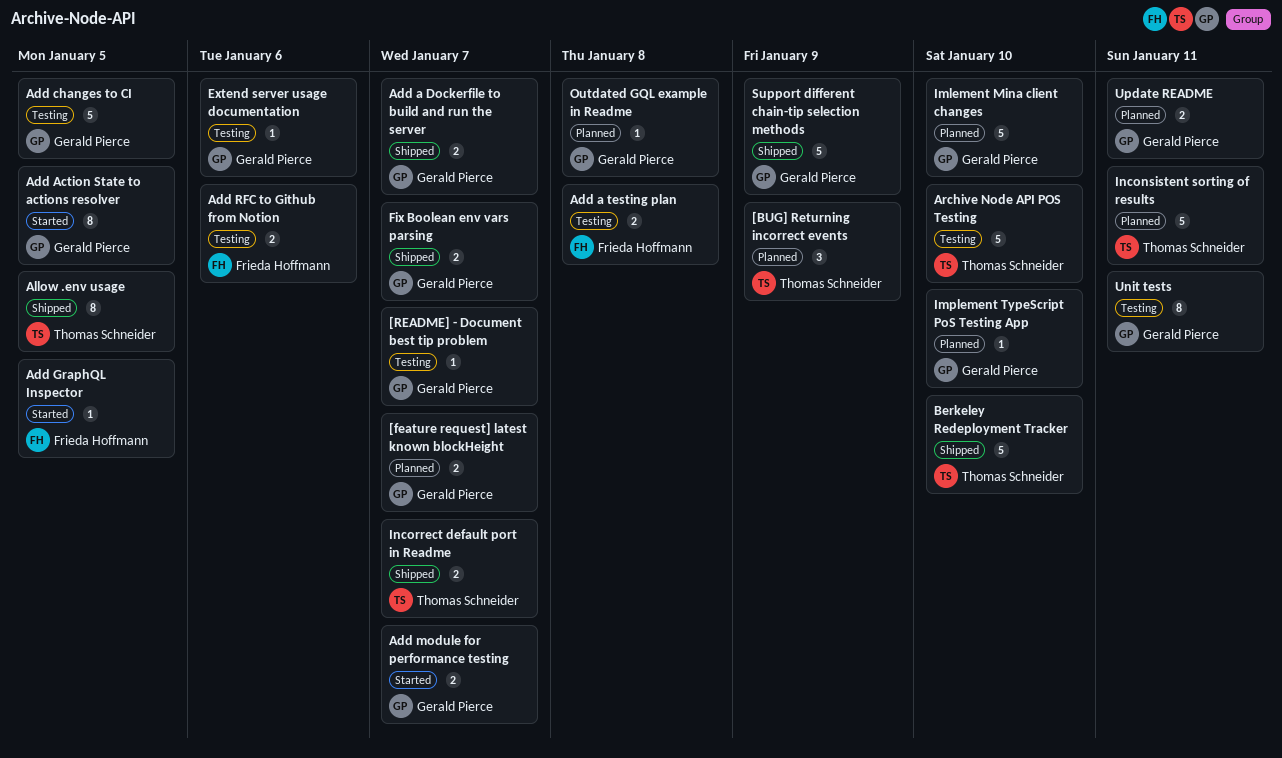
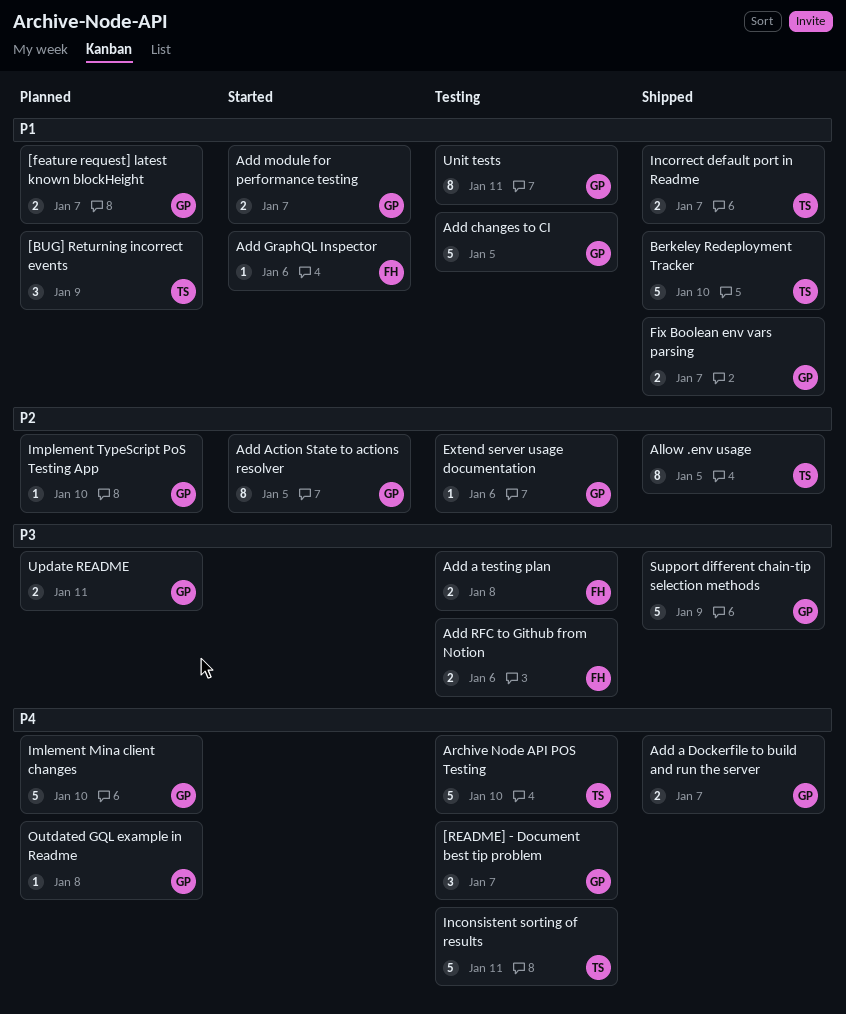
[README] - Document best tip problem, estimate: 1 -> 3
Add GraphQL Inspector, due: Jan 5 -> Jan 6
Inconsistent sorting of results, status: Planned -> Testing

